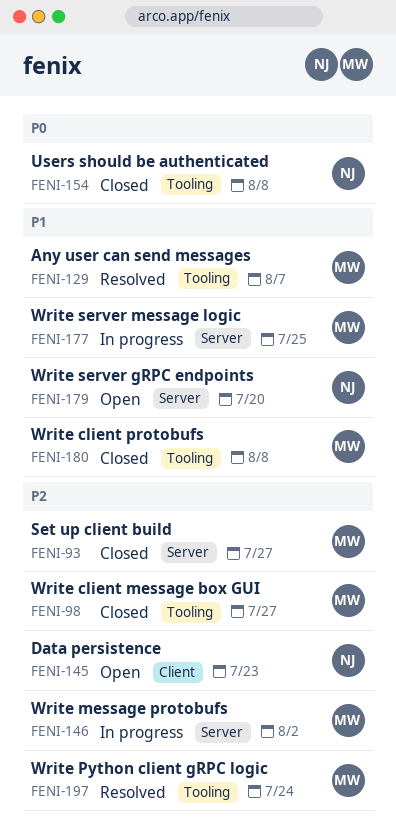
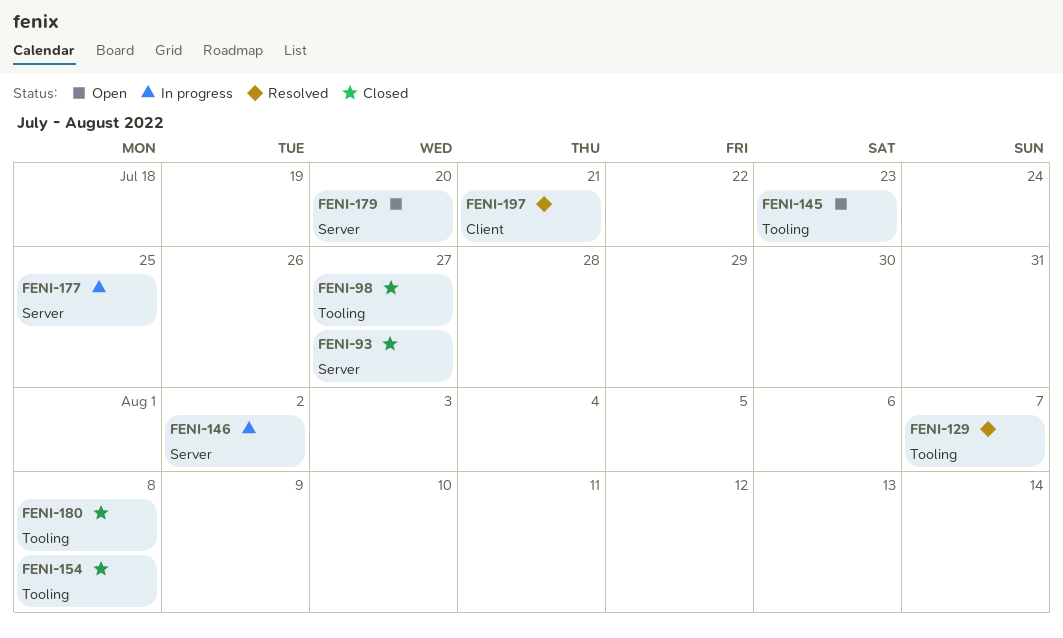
FENI-145, label: Client -> Tooling
FENI-197, label: Tooling -> Client
FENI-197, due: Jul 24 -> Jul 21

